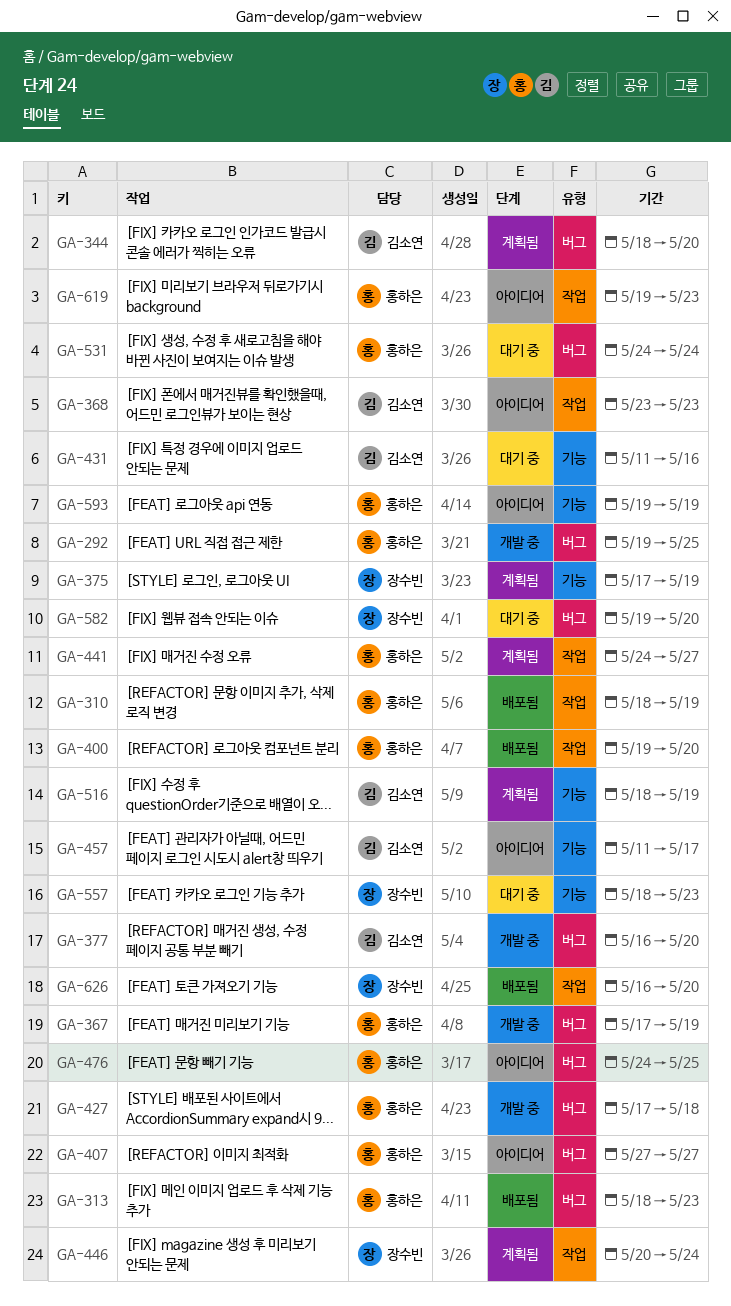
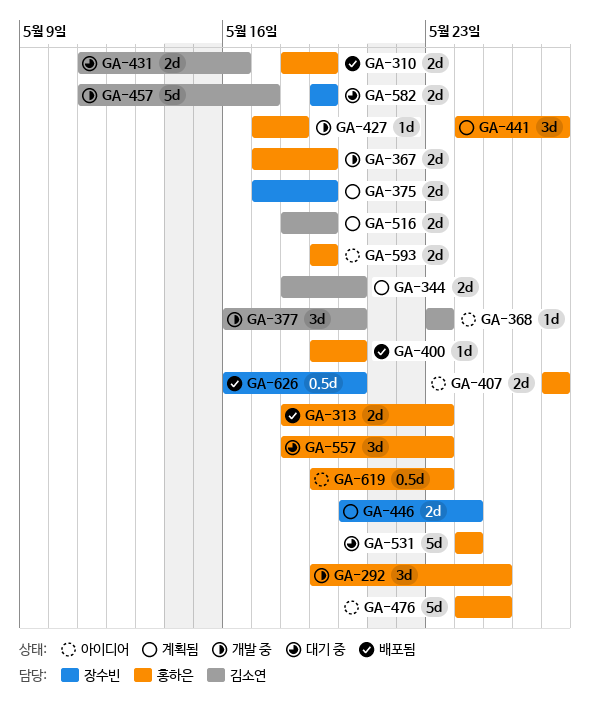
GA-457, status: 아이디어 -> 개발 중
GA-557, owner: 장수빈 -> 홍하은
GA-582, due: May 20 -> May 19

